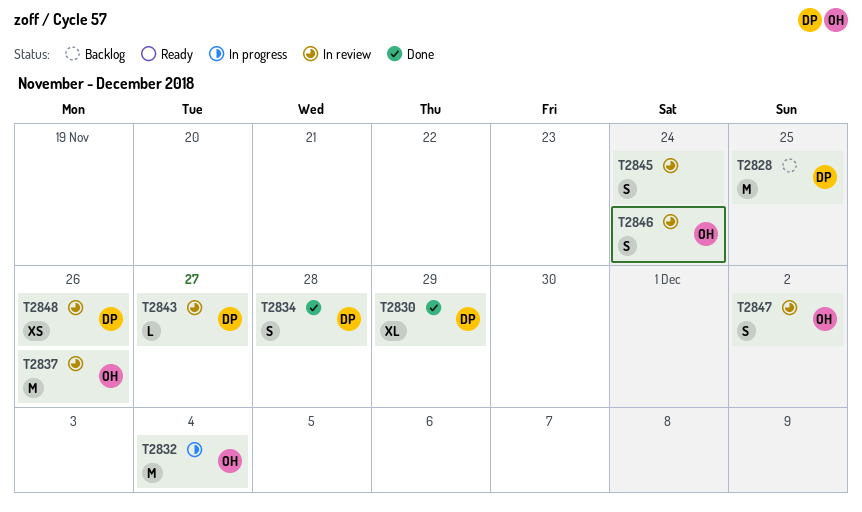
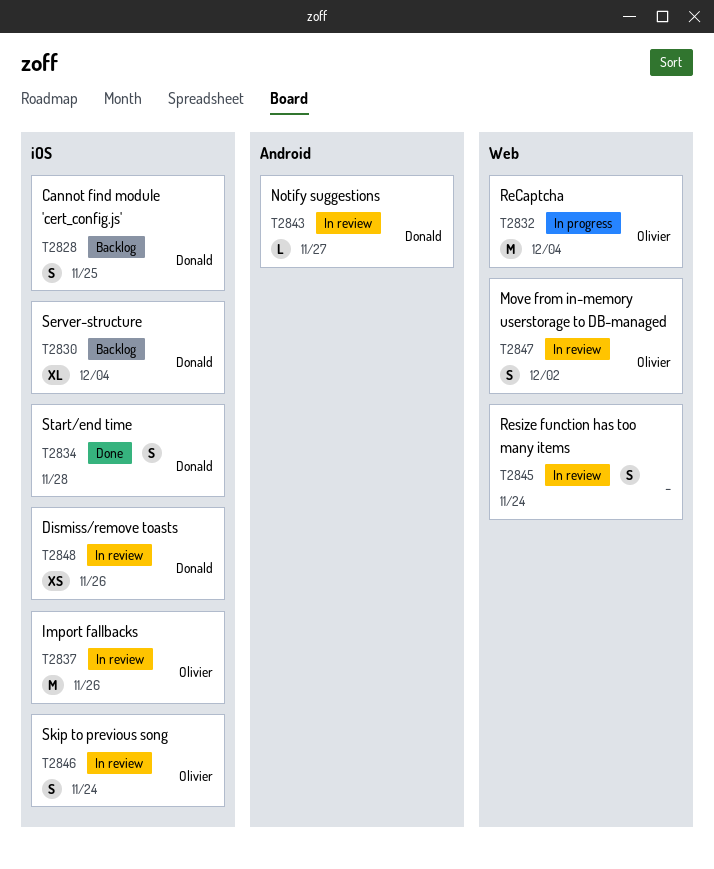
T2828, estimate: M -> S
T2830, status: Done -> Backlog
T2830, due: Nov 29 -> Dec 4

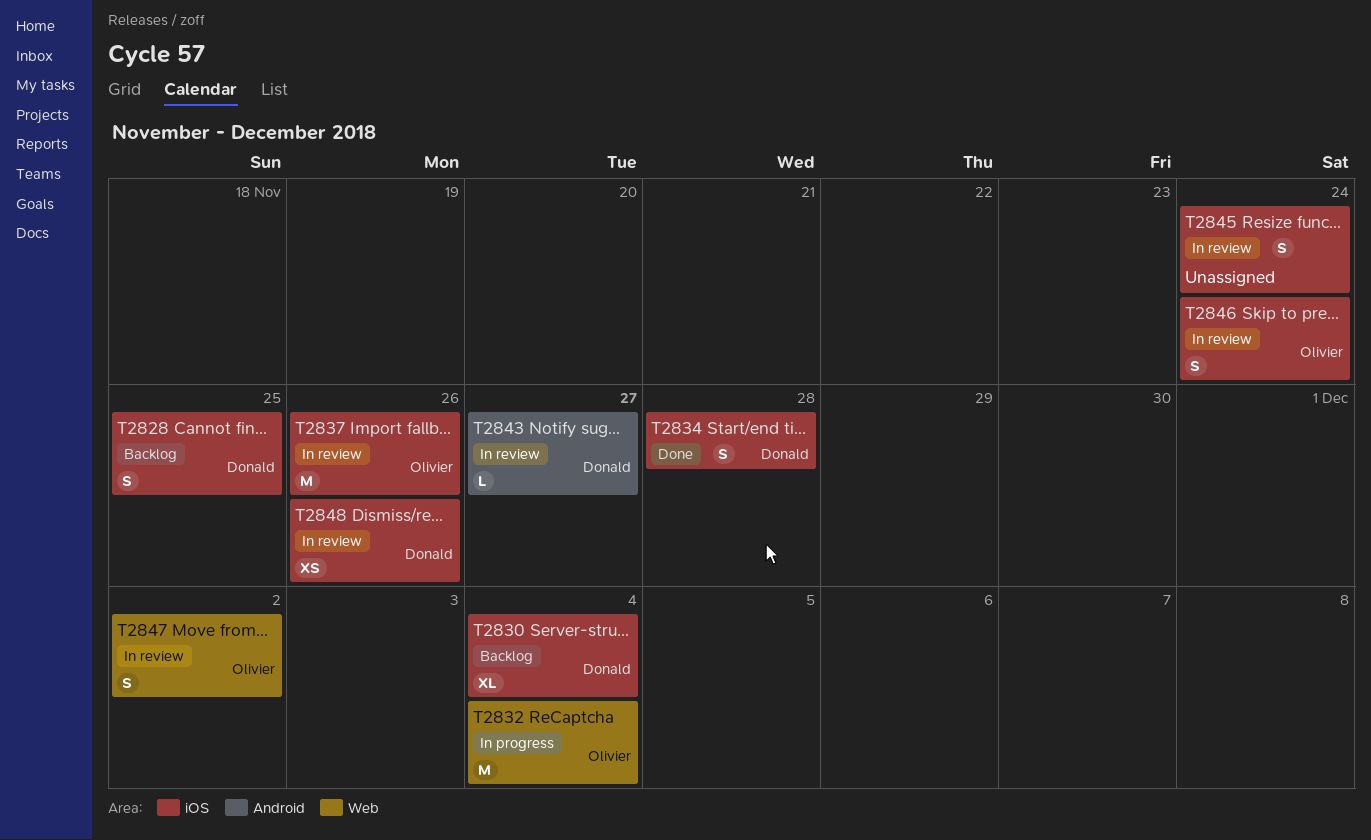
T2845, label: Web -> iOS

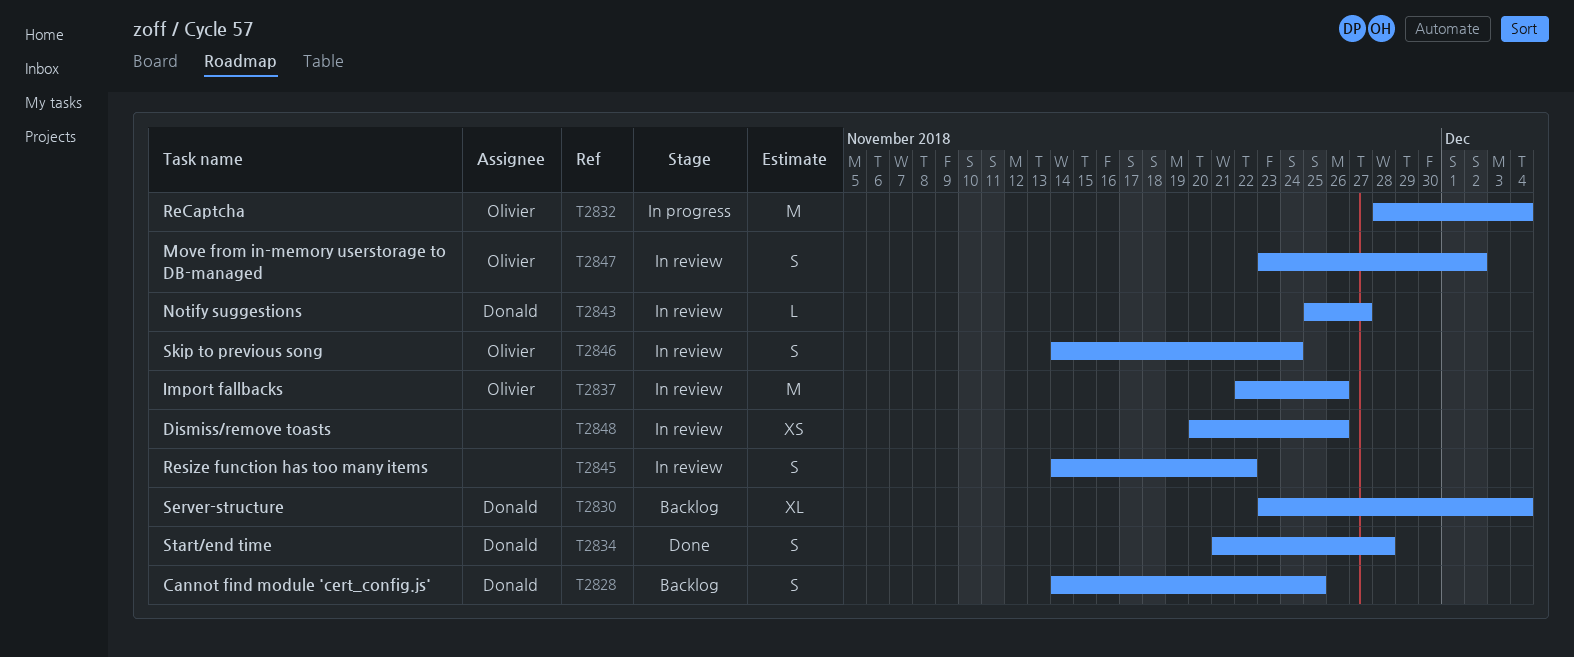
T2845, due: Nov 24 -> Nov 22
T2848, owner: Donald -> none

